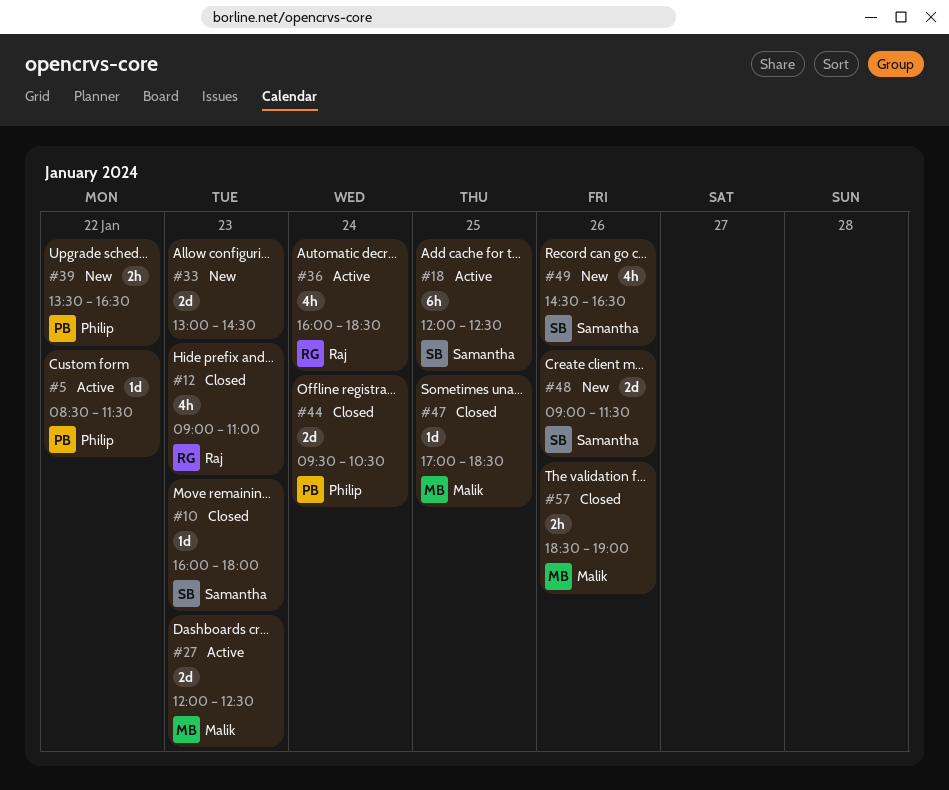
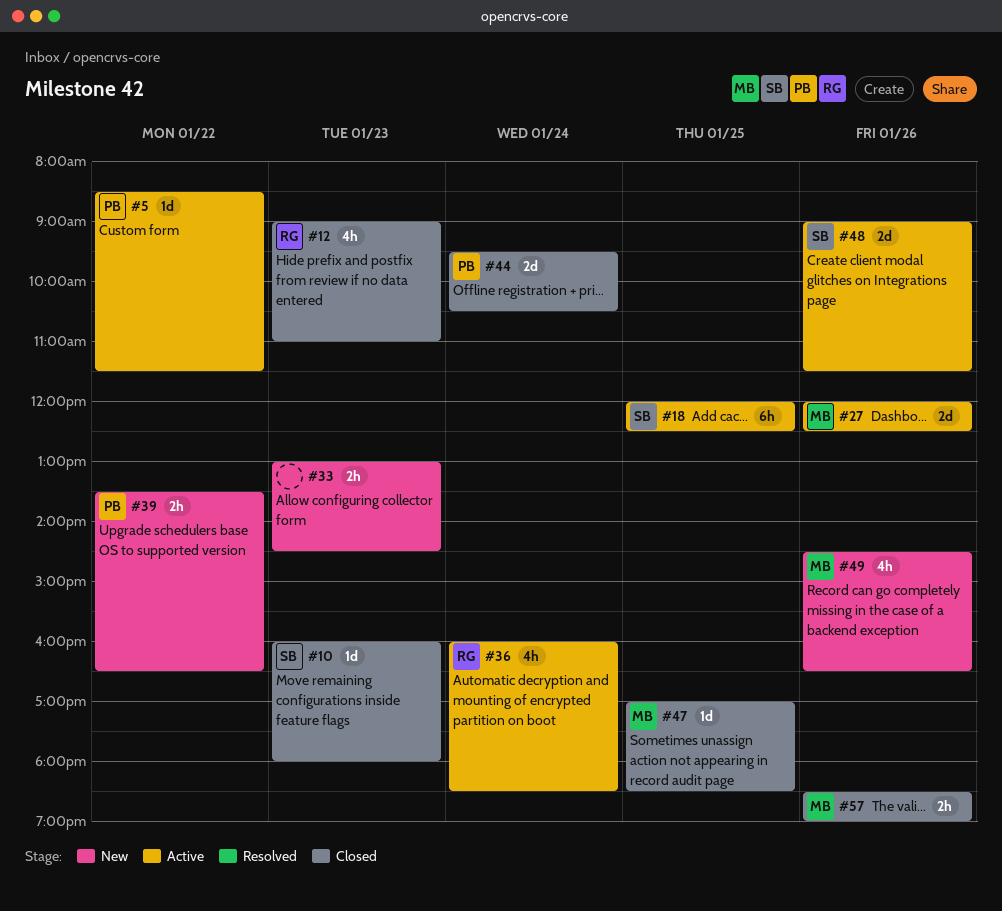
#27, day: Jan 23 -> Jan 26
#33, estimate: 2d -> 2h
#48, status: New -> Active
#49, owner: Samantha -> Malik

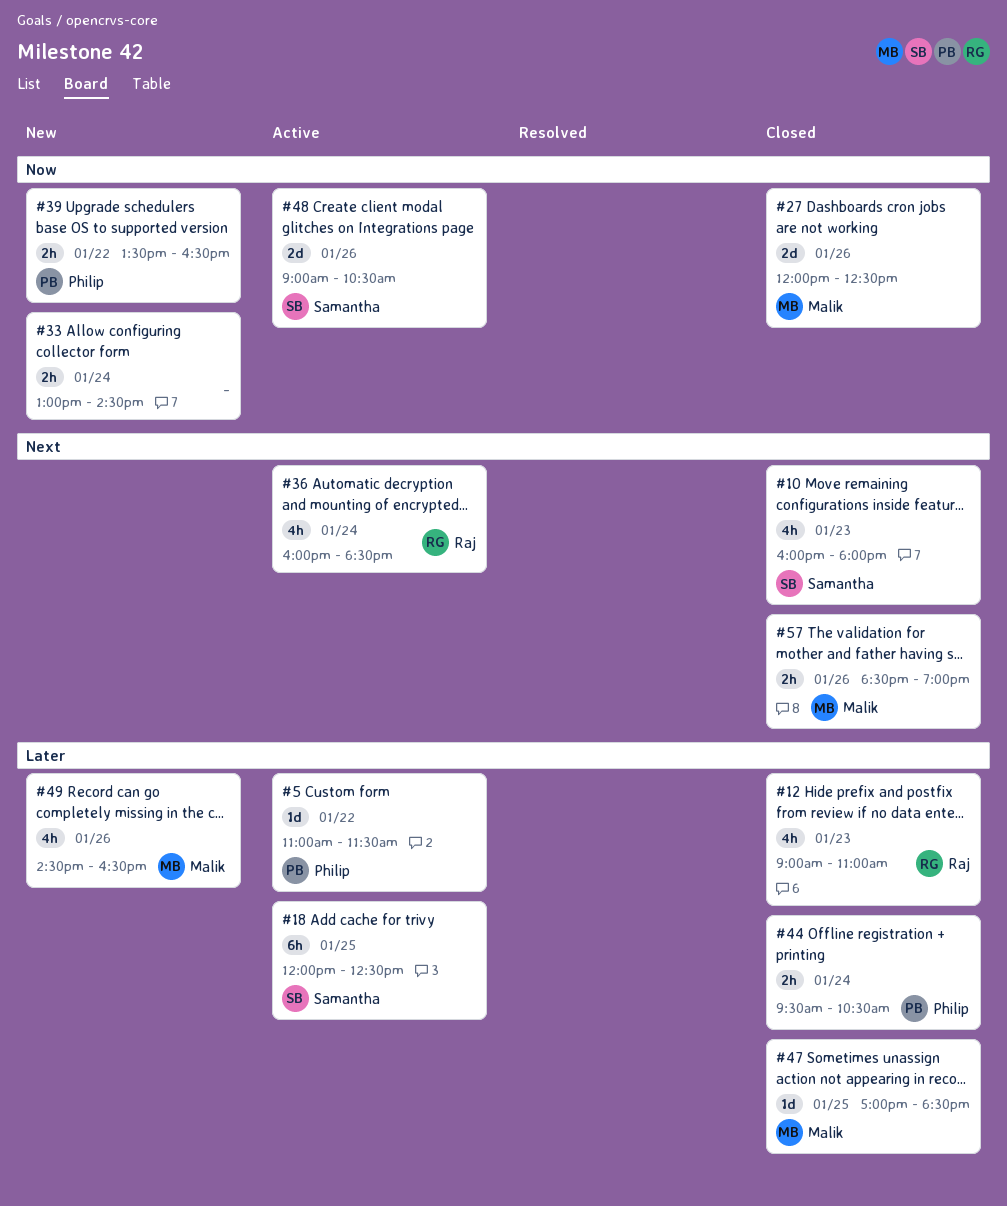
#5, begins: 08:30 -> 11:00
#10, estimate: 1d -> 4h
#27, status: Active -> Closed
#33, day: Jan 23 -> Jan 24
#44, estimate: 2d -> 2h
#48, ends: 11:30 -> 10:30

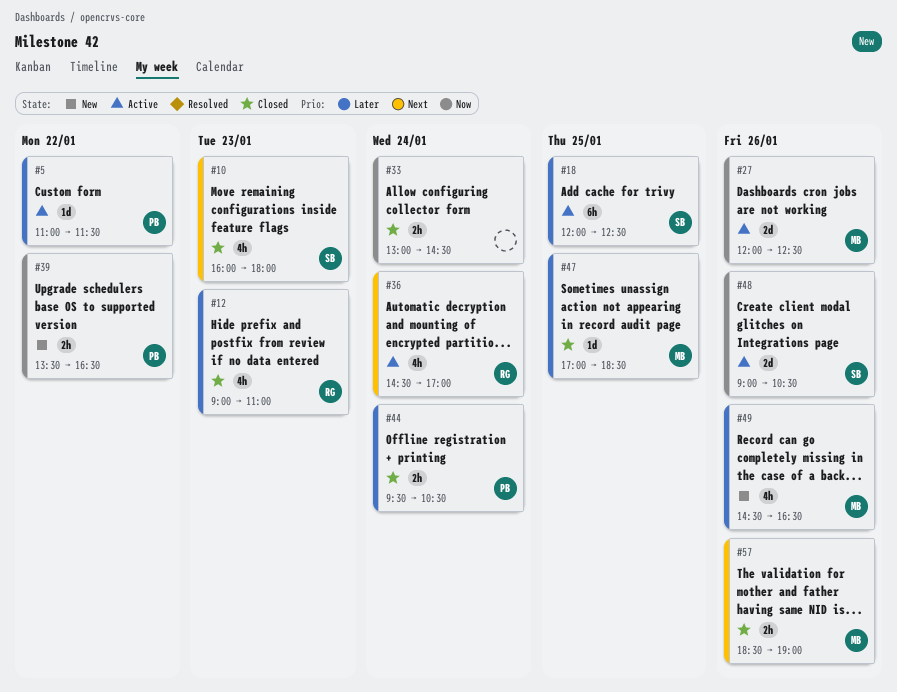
#27, status: Closed -> Active
#33, status: New -> Closed
#36, begins: 16:00 -> 14:30
#36, ends: 18:30 -> 17:00

